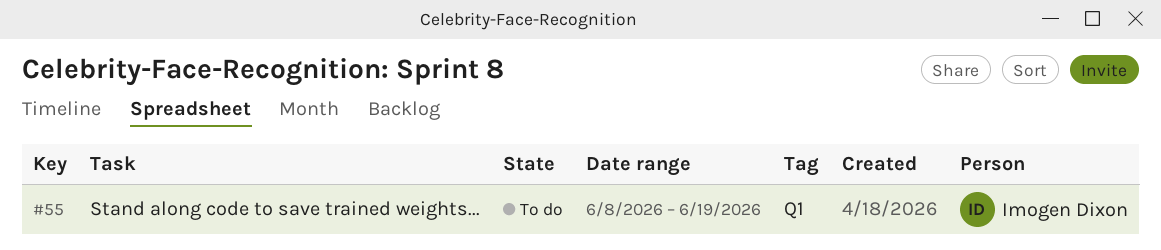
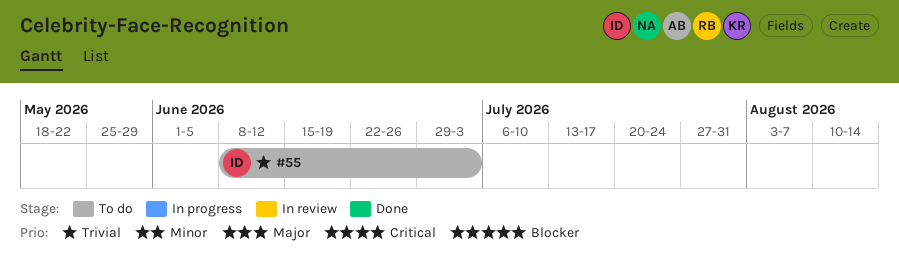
#55, due: Jun 19 -> Jul 3

